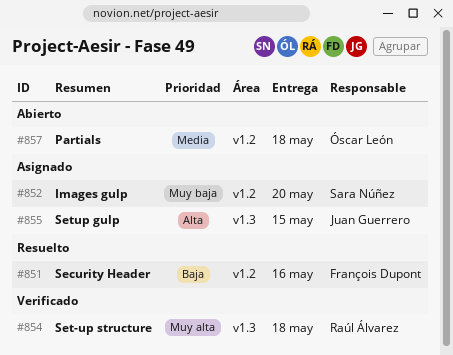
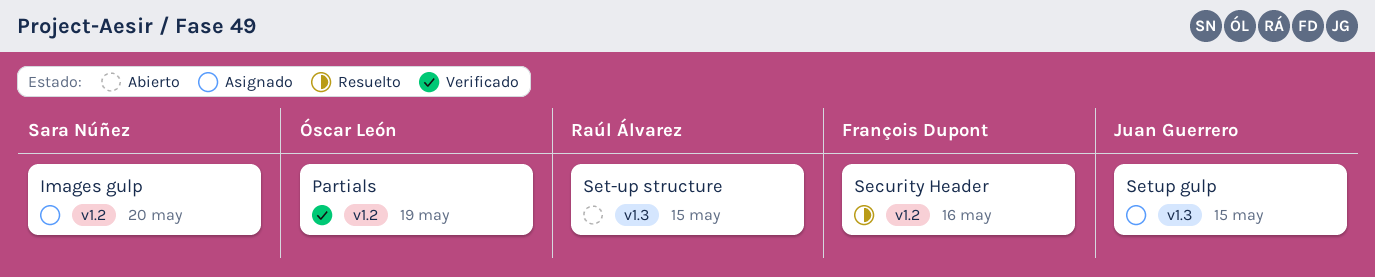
Partials, status: Abierto -> Verificado
Partials, due: May 18 -> May 19
Set-up structure, status: Verificado -> Abierto
Set-up structure, due: May 18 -> May 15

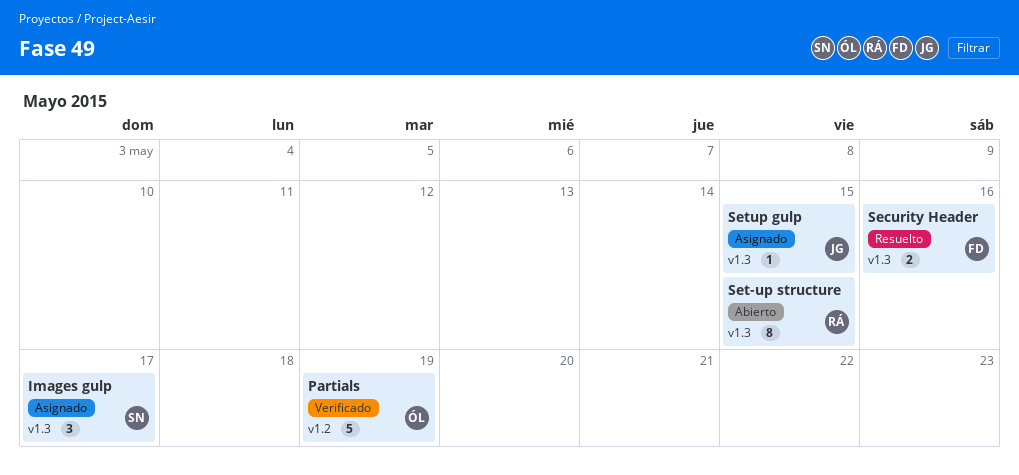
Images gulp, label: v1.2 -> v1.3
Images gulp, due: May 20 -> May 17
Security Header, label: v1.2 -> v1.3

